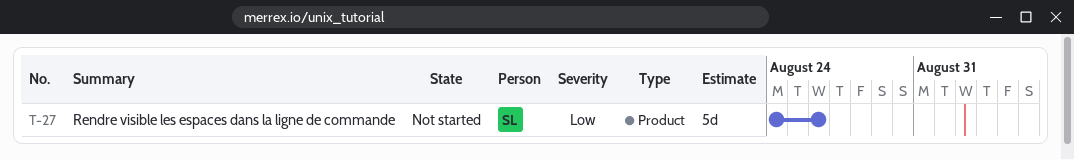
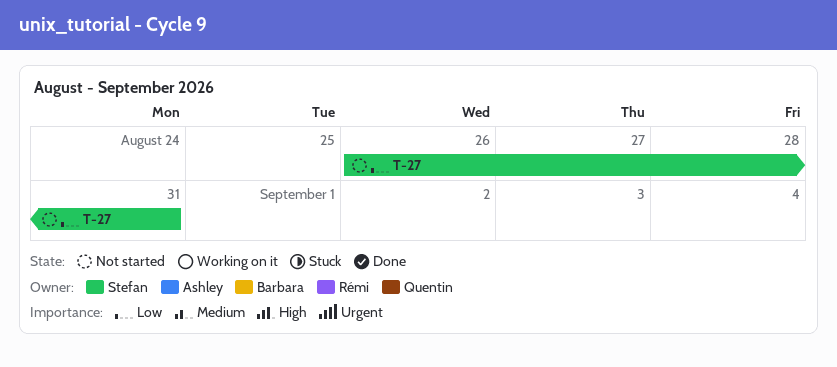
T-27, start: Aug 24 -> Aug 26
T-27, due: Aug 26 -> Aug 31

